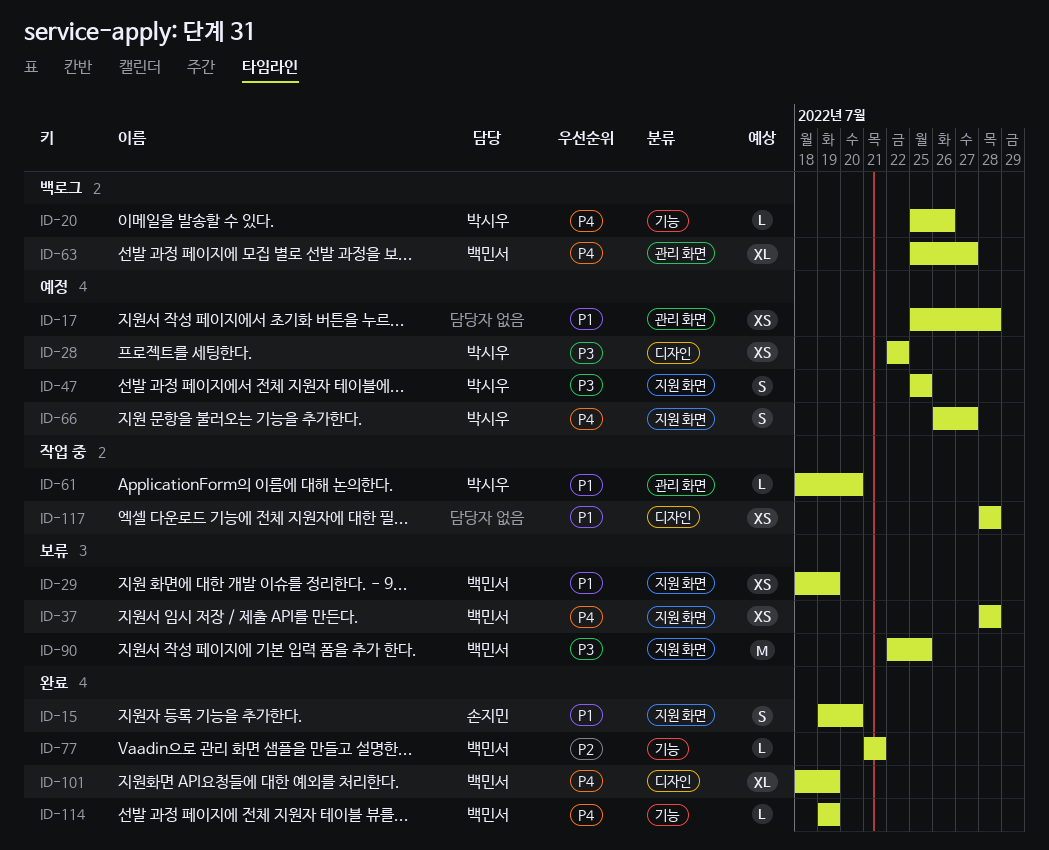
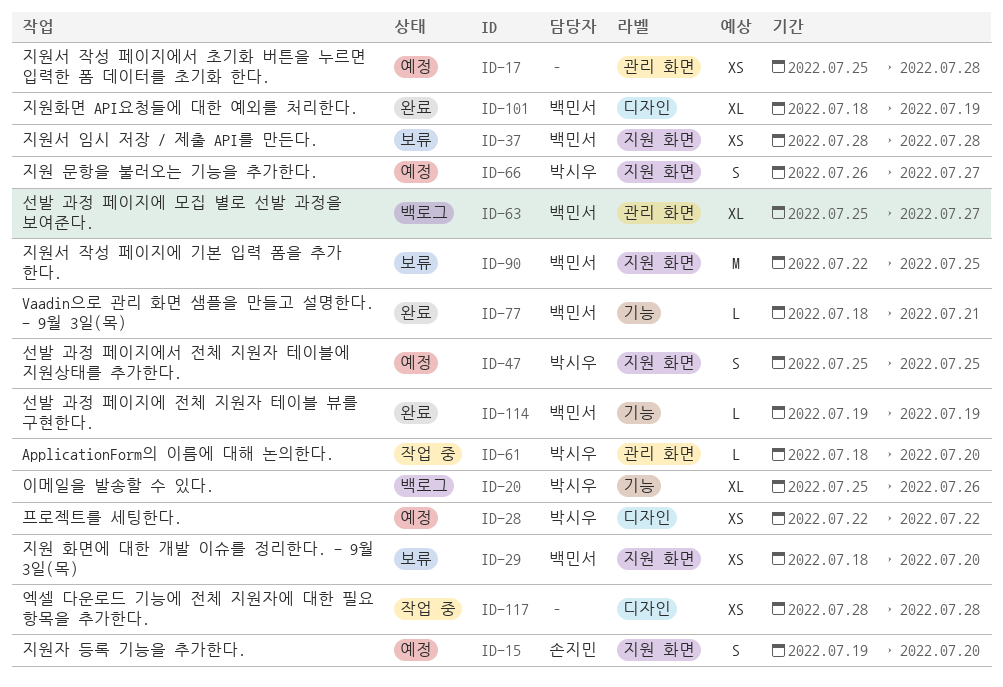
ID-15, status: 완료 -> 예정
ID-20, estimate: L -> XL
ID-29, due: Jul 19 -> Jul 20
ID-77, start: Jul 21 -> Jul 18

